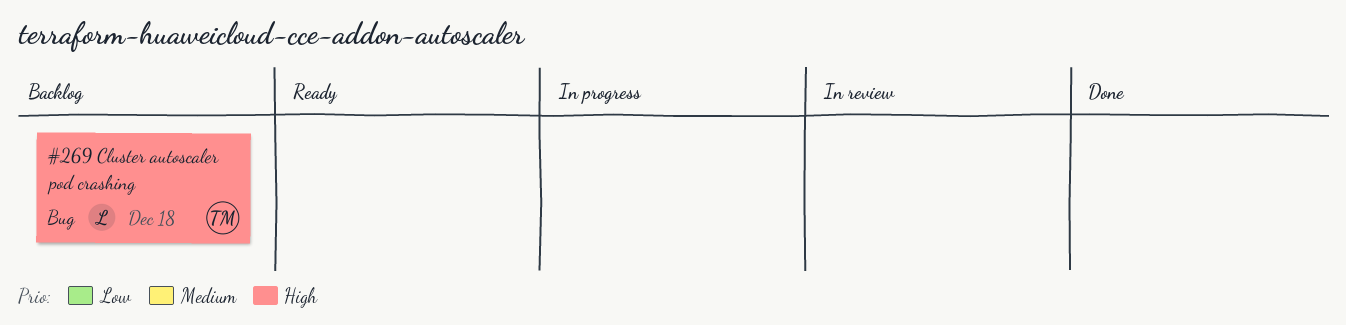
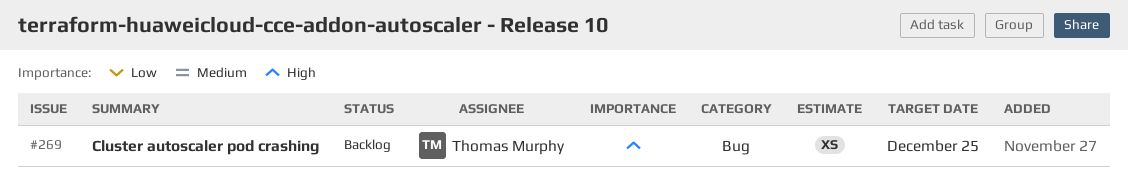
#269, estimate: L -> XS
#269, due: Dec 18 -> Dec 25

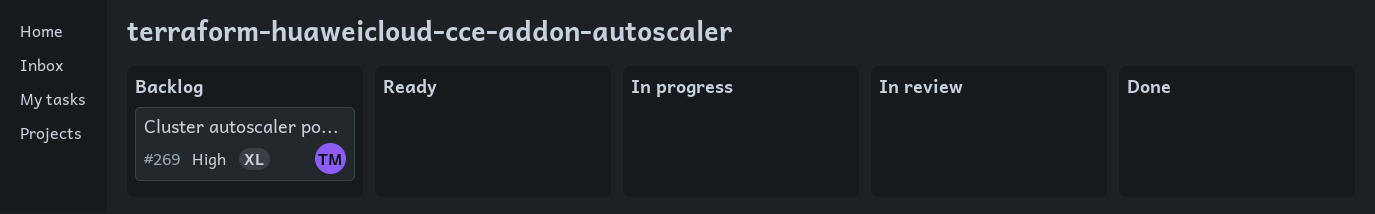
#269, estimate: XS -> XL

